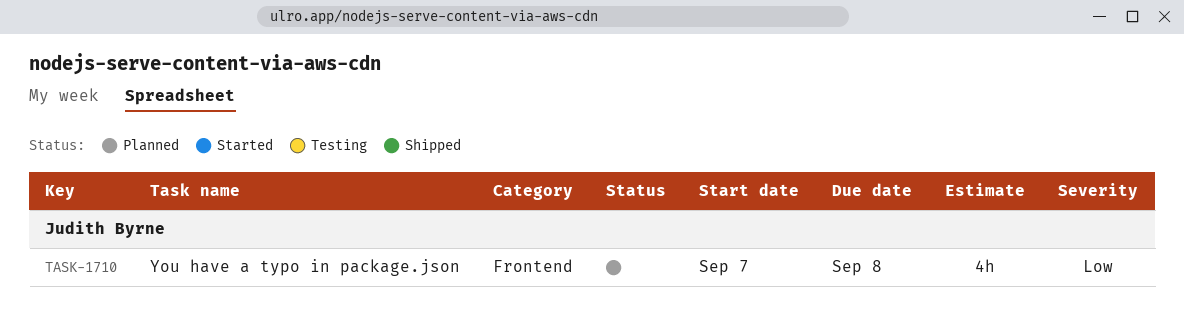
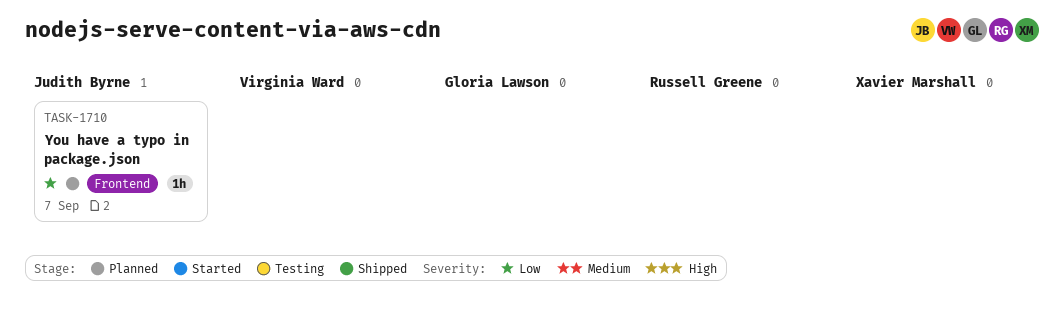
TASK-1710, estimate: 4h -> 1h
TASK-1710, due: Sep 8 -> Sep 7

